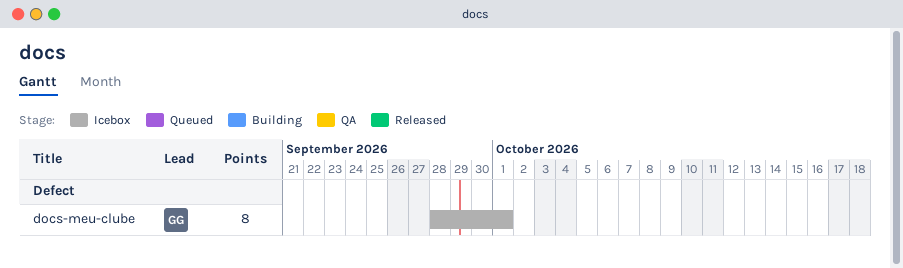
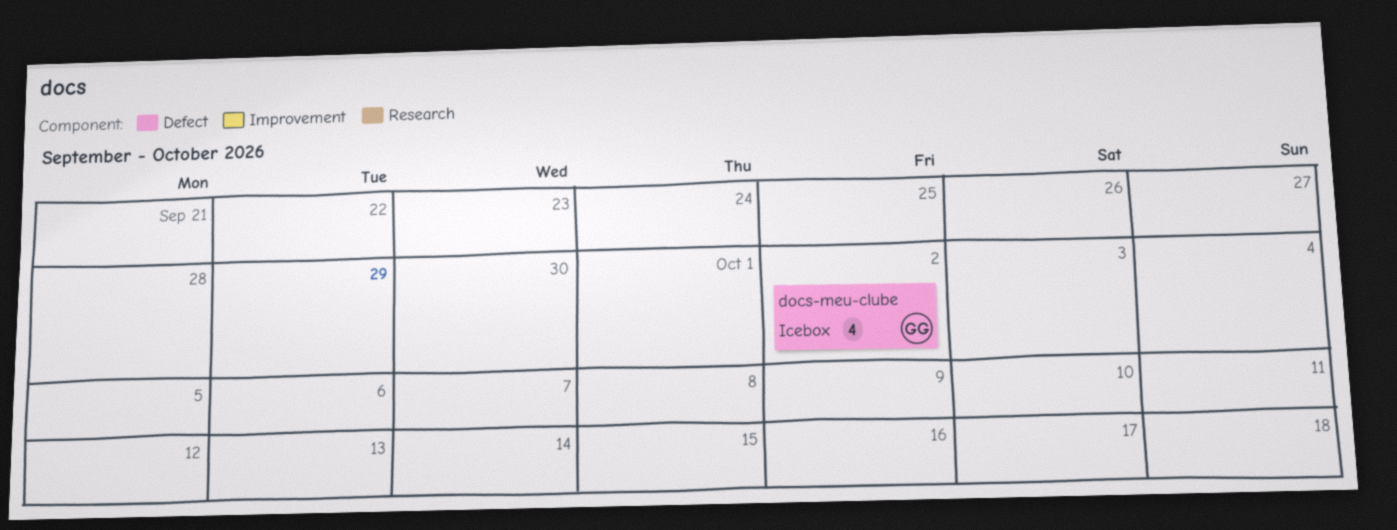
docs-meu-clube, estimate: 8 -> 4
docs-meu-clube, due: Oct 1 -> Oct 2

